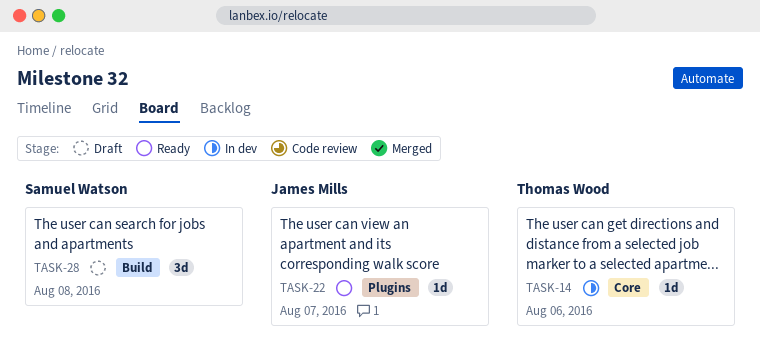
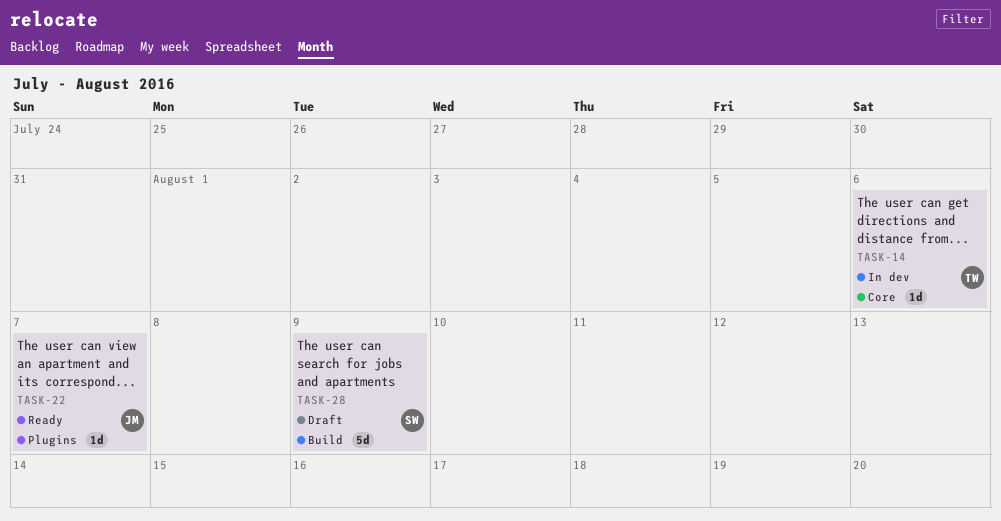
TASK-28, estimate: 3d -> 5d
TASK-28, due: Aug 8 -> Aug 9

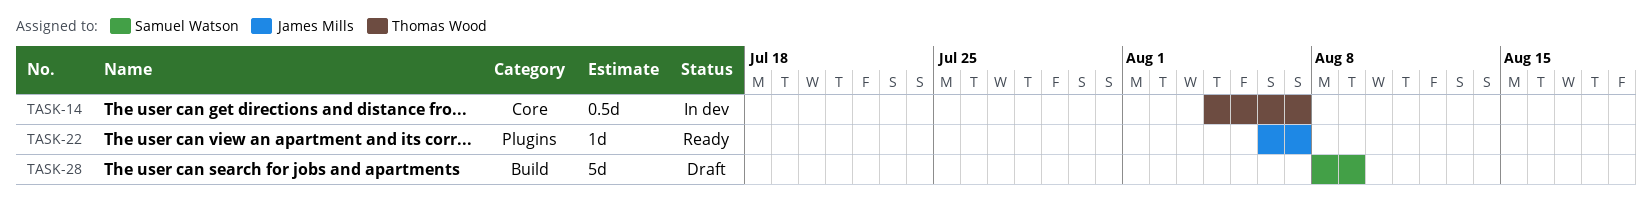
TASK-14, estimate: 1d -> 0.5d
TASK-14, due: Aug 6 -> Aug 7

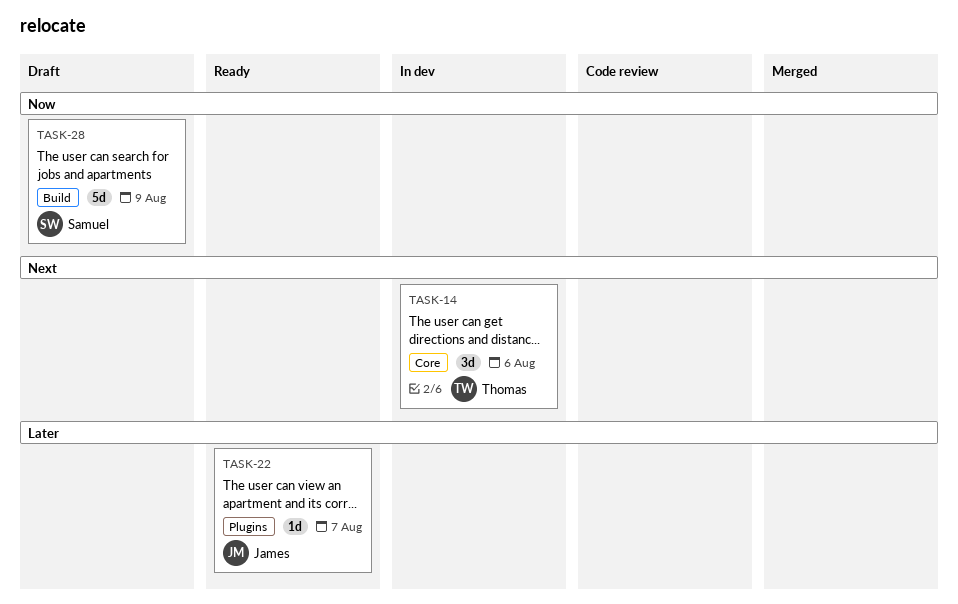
TASK-14, estimate: 0.5d -> 3d
TASK-14, due: Aug 7 -> Aug 6

